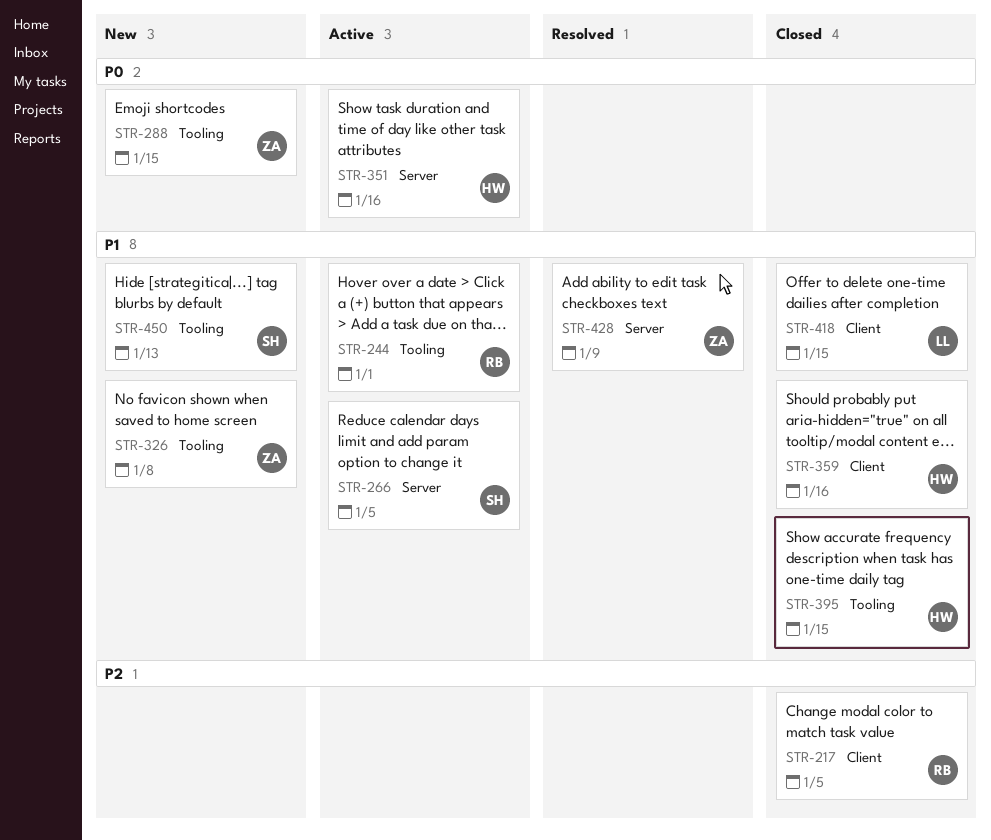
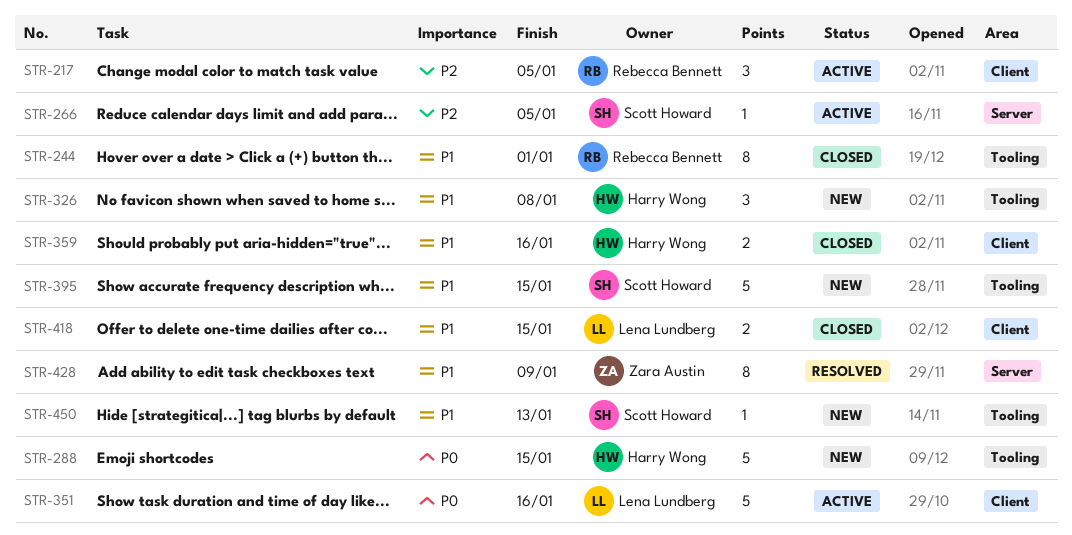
STR-217, status: Closed -> Active
STR-244, status: Active -> Closed
STR-266, priority: P1 -> P2
STR-288, owner: Zara Austin -> Harry Wong
STR-326, owner: Zara Austin -> Harry Wong
STR-351, owner: Harry Wong -> Lena Lundberg
STR-351, label: Server -> Client
STR-395, status: Closed -> New
STR-395, owner: Harry Wong -> Scott Howard

